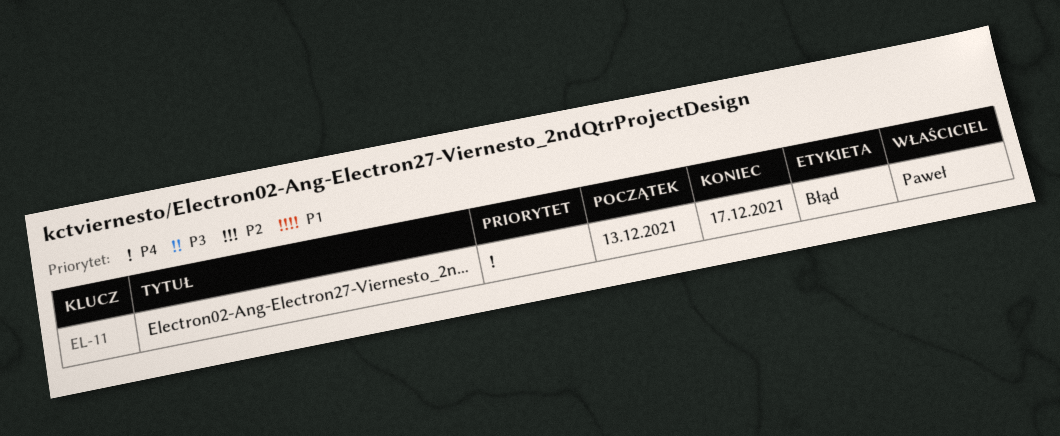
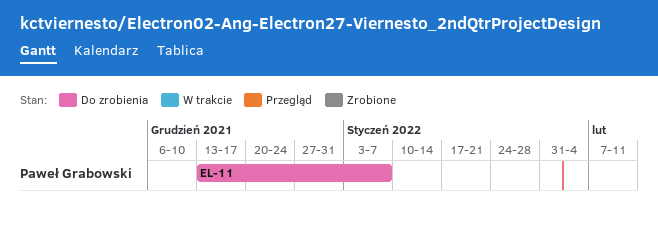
EL-11, due: Dec 17 -> Jan 7

